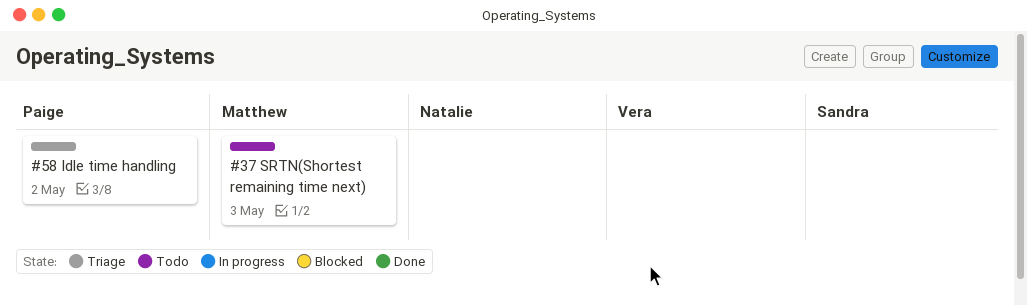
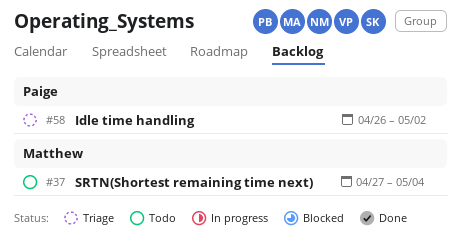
#37, due: May 3 -> May 4

